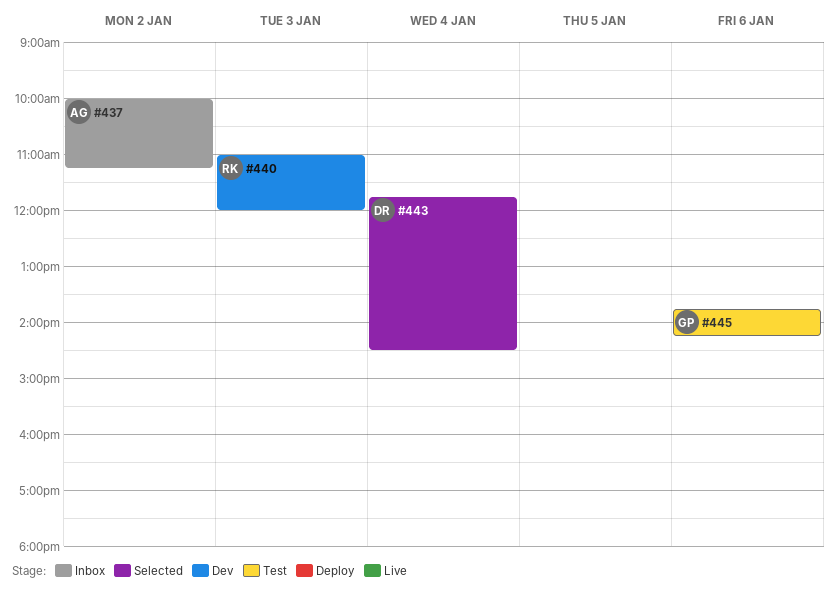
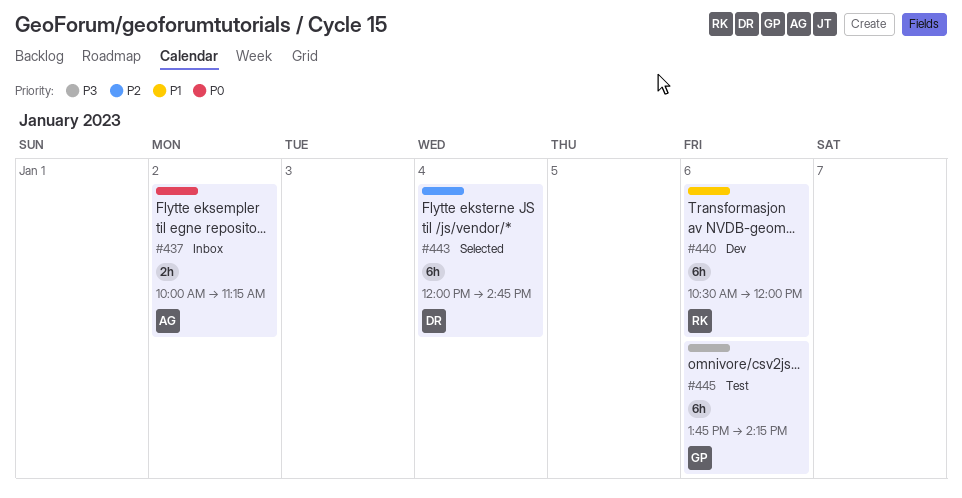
#440, day: Jan 3 -> Jan 6
#440, begins: 11:00 -> 10:30
#443, begins: 11:45 -> 12:00
#443, ends: 14:30 -> 14:45

